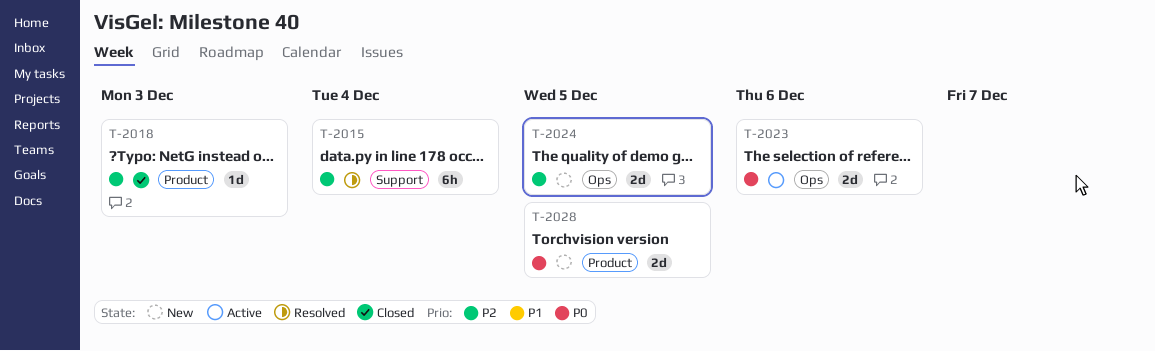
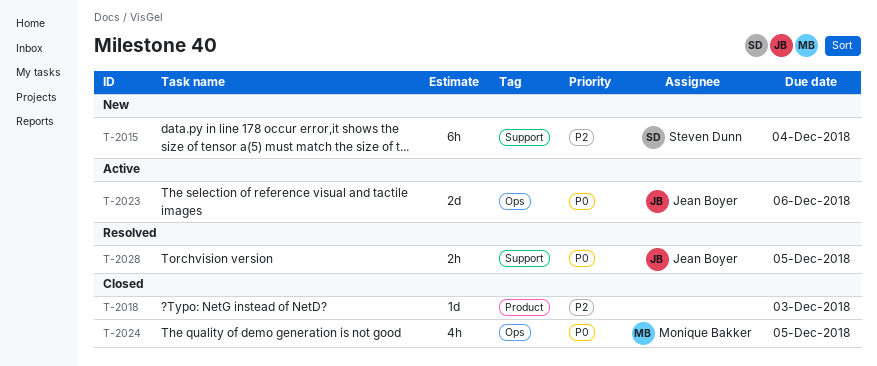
T-2015, status: Resolved -> New
T-2024, status: New -> Closed
T-2024, priority: P2 -> P0
T-2024, estimate: 2d -> 4h
T-2028, status: New -> Resolved
T-2028, label: Product -> Support
T-2028, estimate: 2d -> 2h

